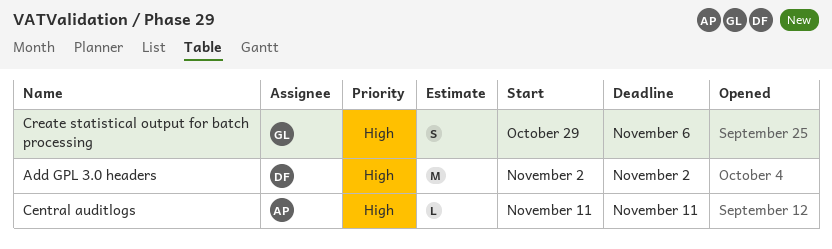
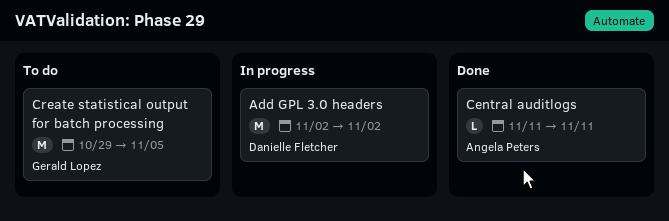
Create statistical output for batch processing, estimate: S -> M
Create statistical output for batch processing, due: Nov 6 -> Nov 5

